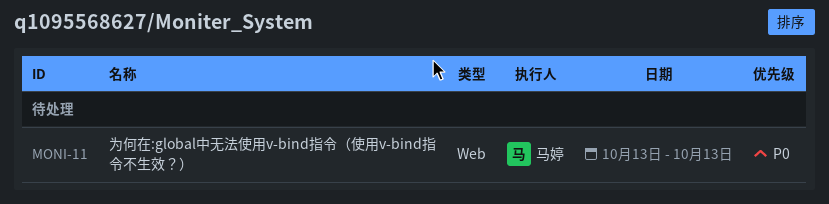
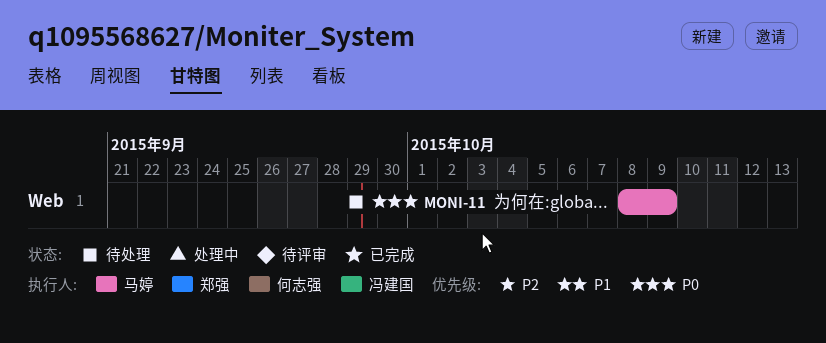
MONI-11, start: Oct 13 -> Oct 8
MONI-11, due: Oct 13 -> Oct 9

